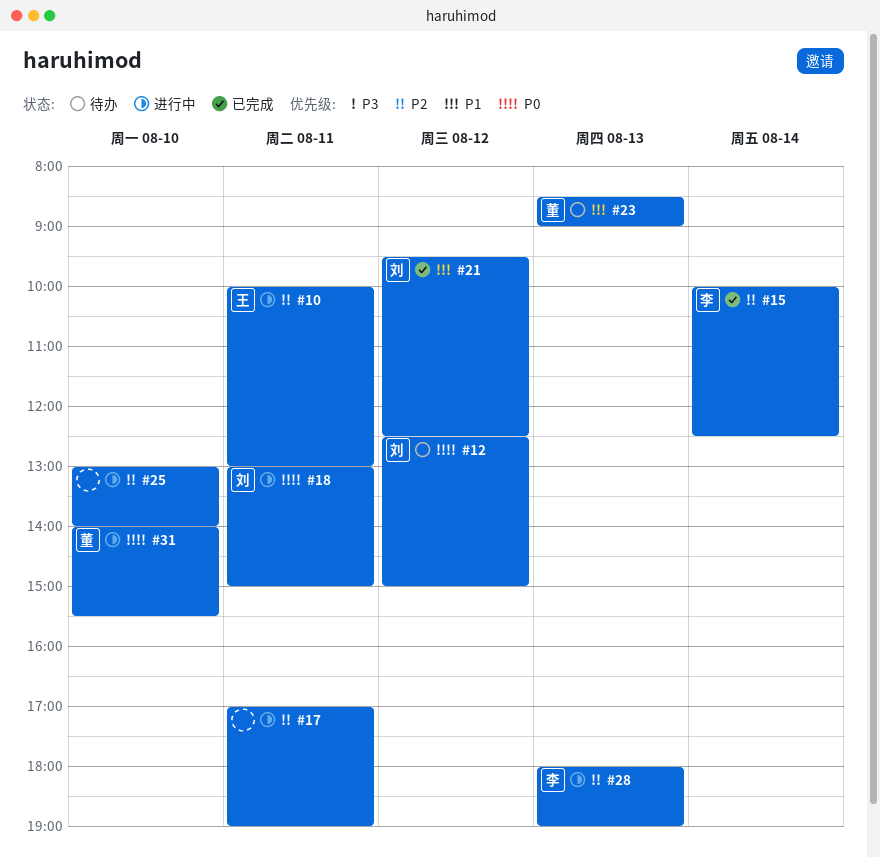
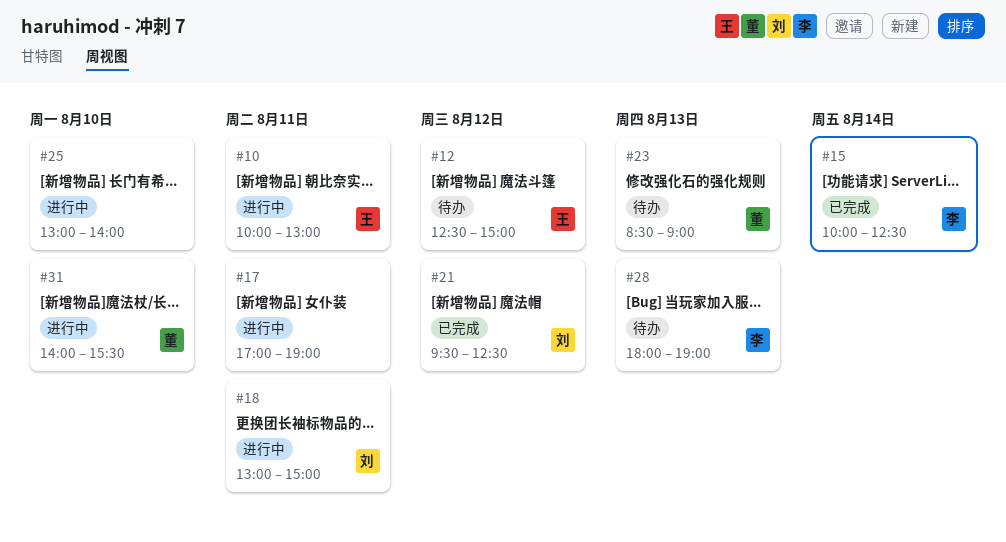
#12, owner: 刘 -> 王
#28, status: 进行中 -> 待办

